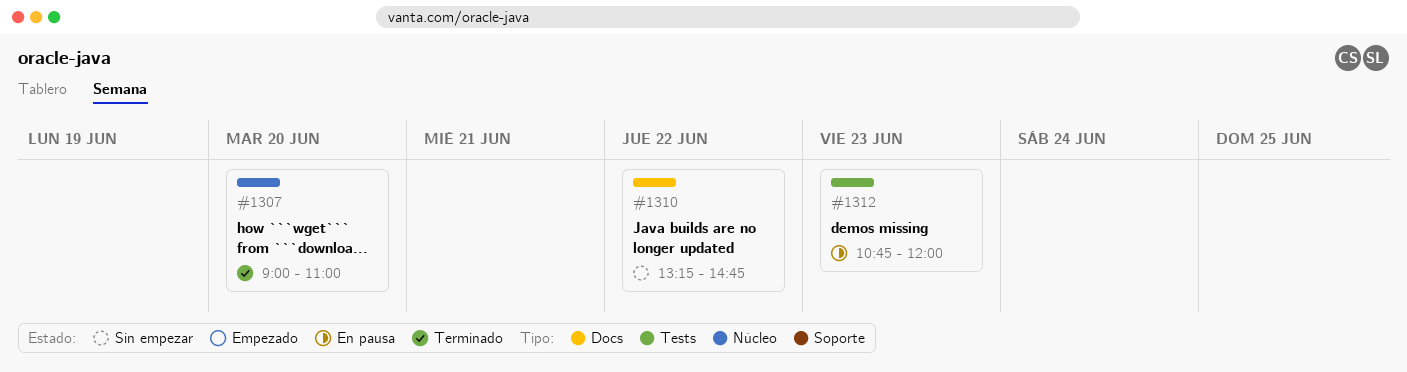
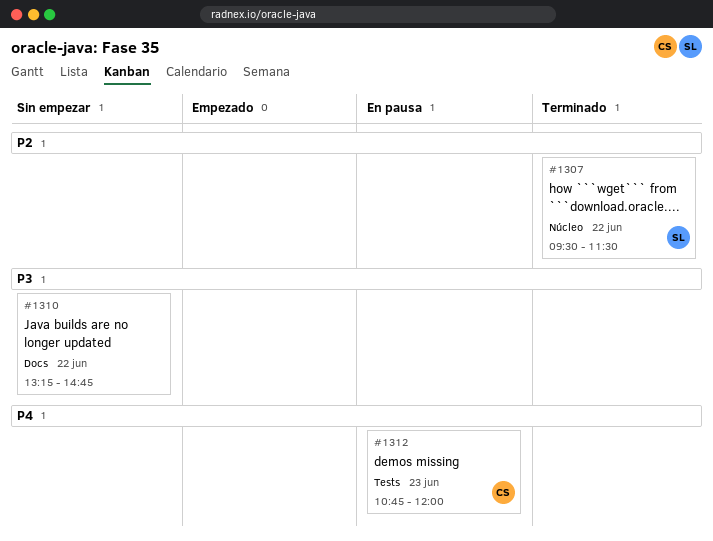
#1307, day: Jun 20 -> Jun 22
#1307, begins: 09:00 -> 09:30
#1307, ends: 11:00 -> 11:30

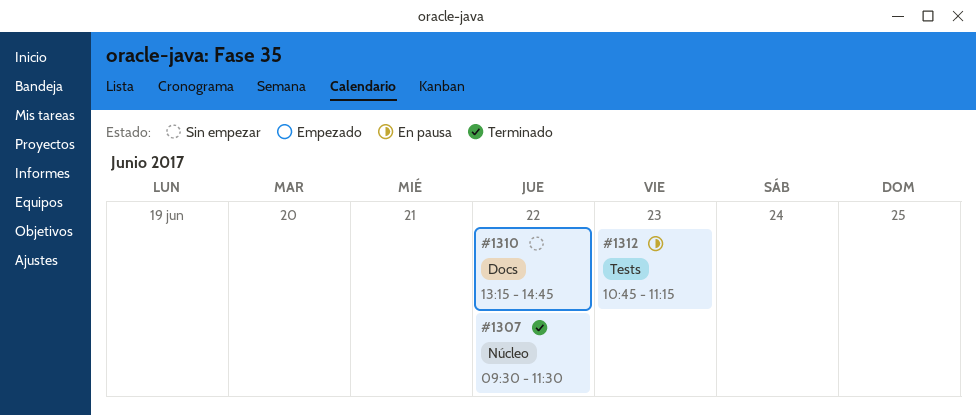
#1312, ends: 12:00 -> 11:15

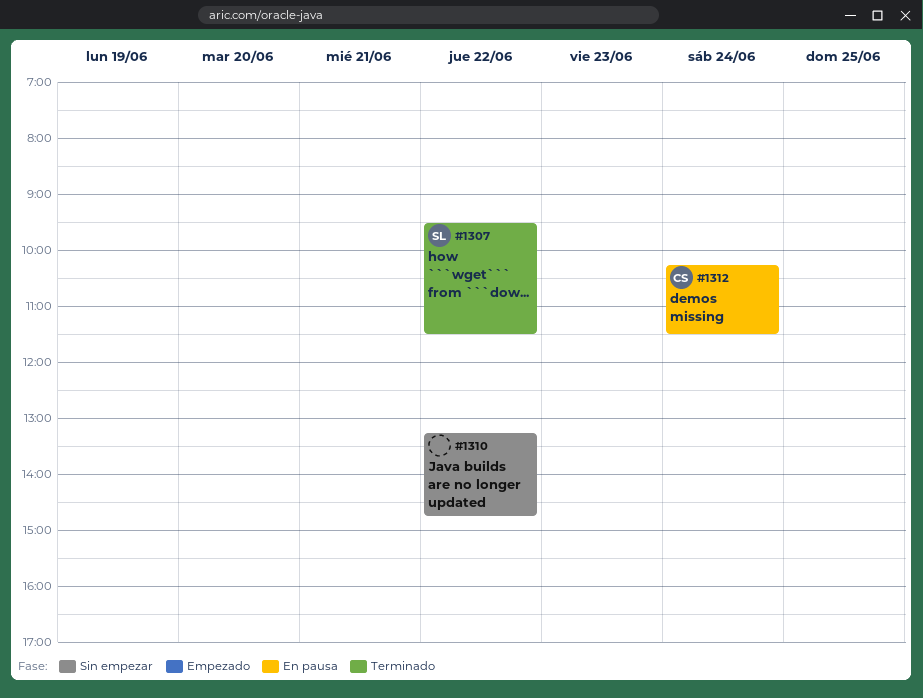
#1312, day: Jun 23 -> Jun 24
#1312, begins: 10:45 -> 10:15
#1312, ends: 11:15 -> 11:30

